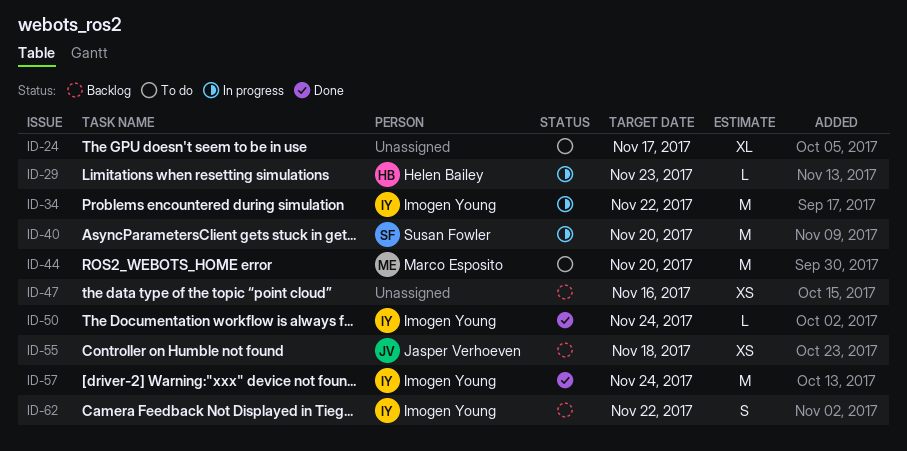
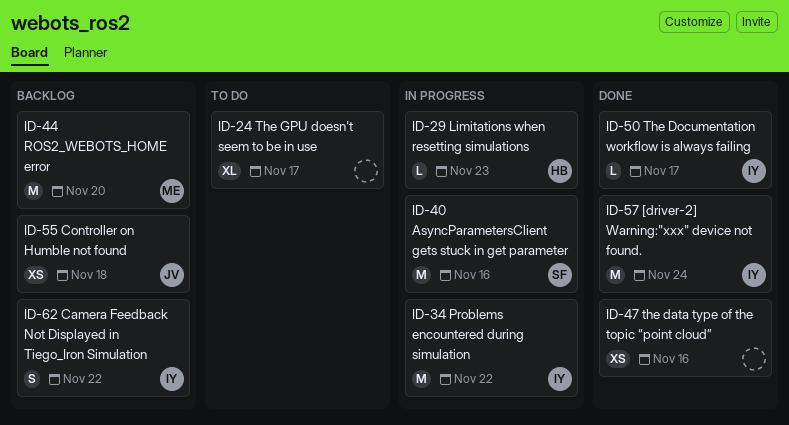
ID-40, due: Nov 20 -> Nov 16
ID-44, status: To do -> Backlog
ID-47, status: Backlog -> Done
ID-50, due: Nov 24 -> Nov 17

